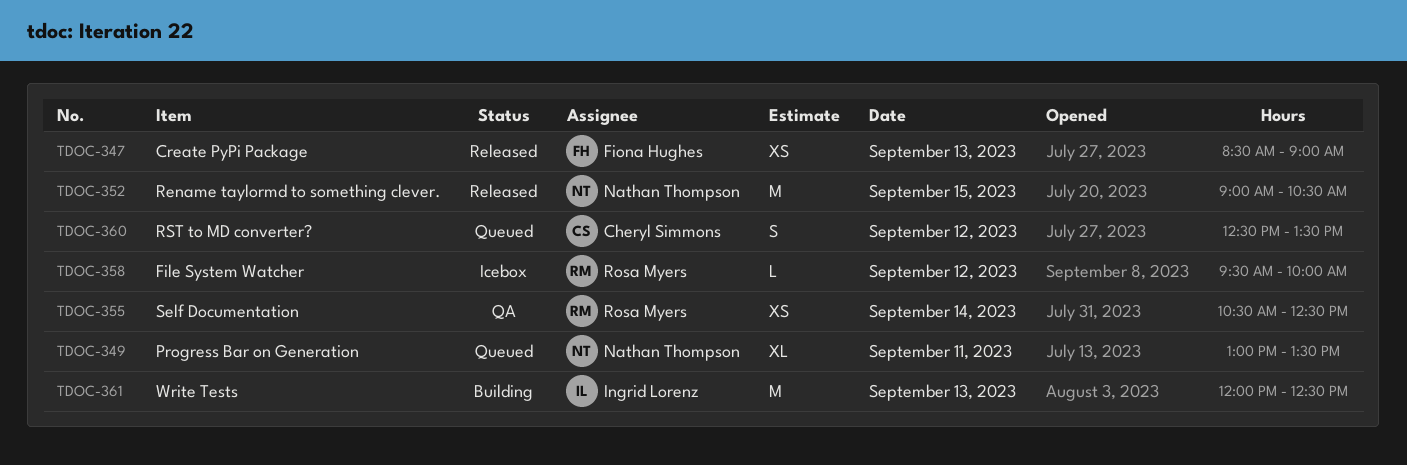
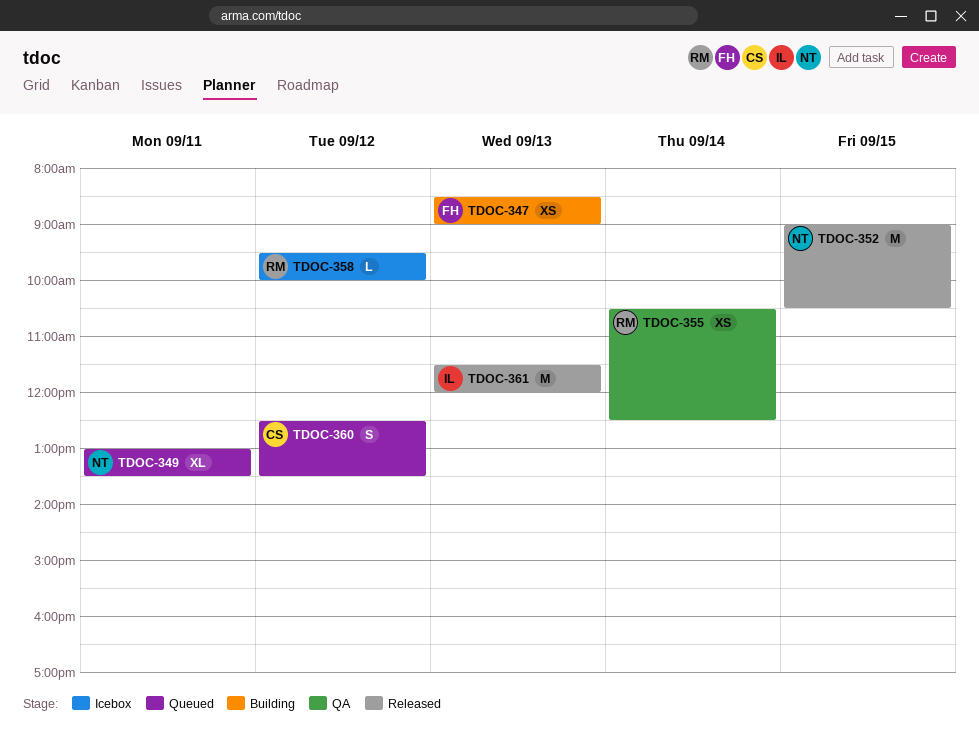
TDOC-347, status: Released -> Building
TDOC-361, status: Building -> Released
TDOC-361, begins: 12:00 -> 11:30
TDOC-361, ends: 12:30 -> 12:00

